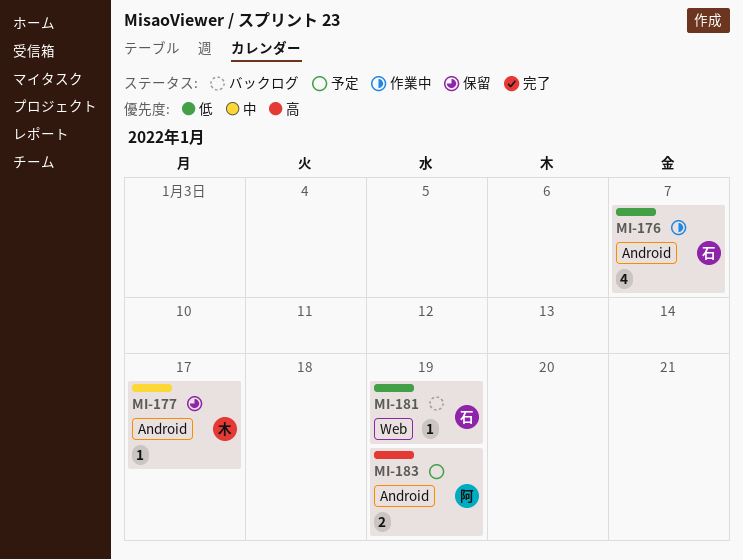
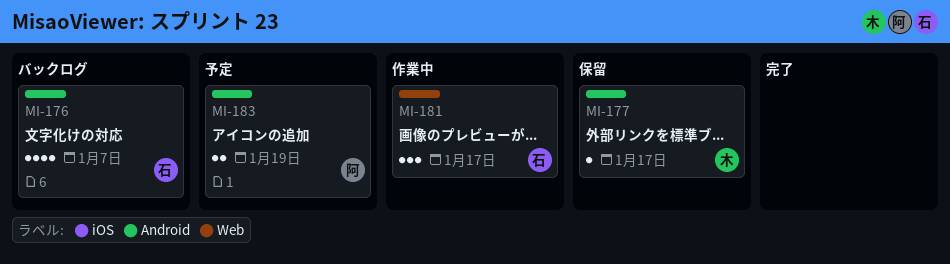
MI-176, status: 作業中 -> バックログ
MI-181, status: バックログ -> 作業中
MI-181, estimate: 1 -> 3
MI-181, due: Jan 19 -> Jan 17

